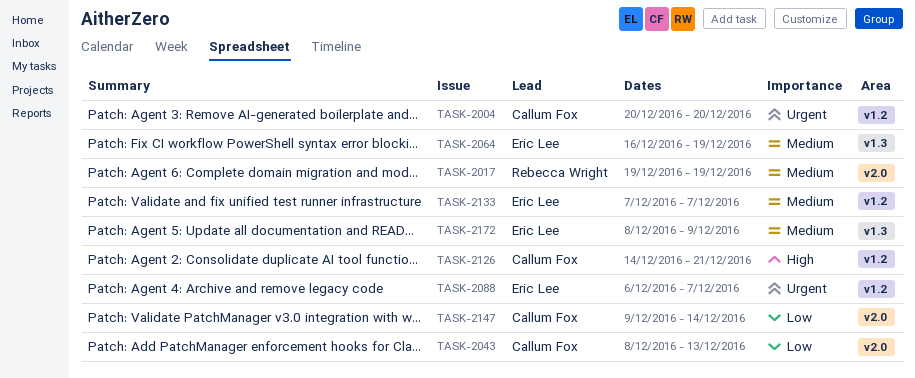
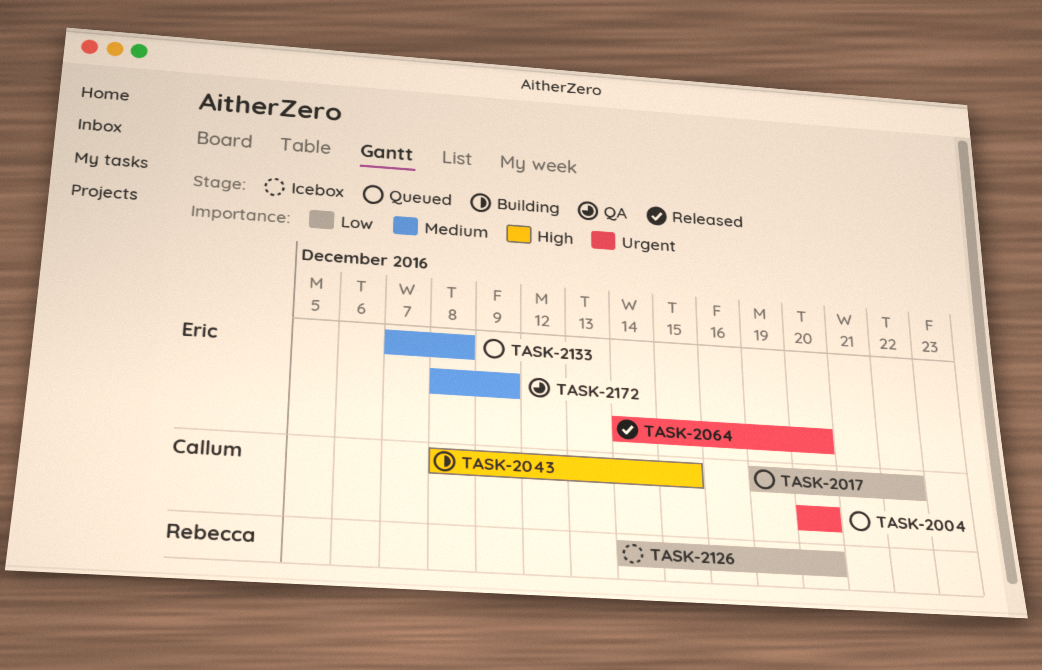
TASK-2017, owner: Rebecca Wright -> Callum Fox
TASK-2017, priority: Medium -> Low
TASK-2017, due: Dec 19 -> Dec 22
TASK-2043, priority: Low -> High
TASK-2043, due: Dec 13 -> Dec 15
TASK-2064, priority: Medium -> Urgent
TASK-2064, start: Dec 16 -> Dec 14
TASK-2064, due: Dec 19 -> Dec 20
TASK-2088: present -> none
TASK-2126, owner: Callum Fox -> Rebecca Wright
TASK-2126, priority: High -> Low
TASK-2126, due: Dec 21 -> Dec 20
TASK-2133, due: Dec 7 -> Dec 8
TASK-2147: present -> none

